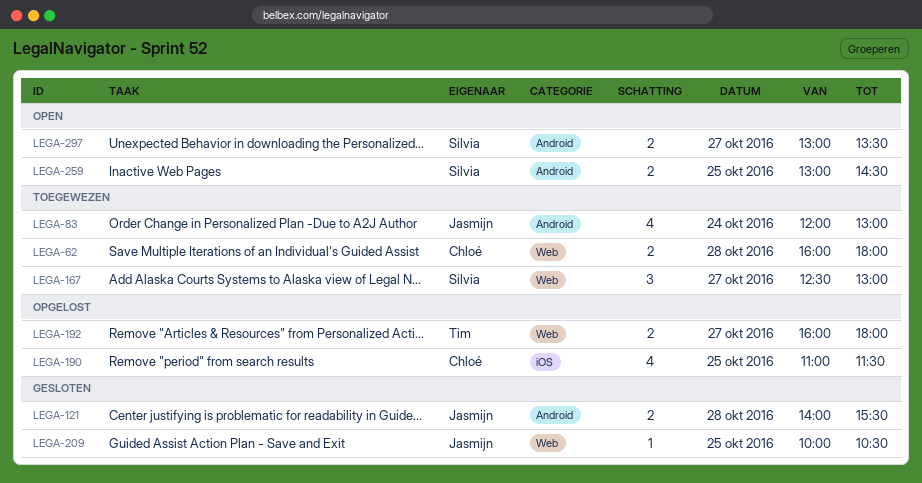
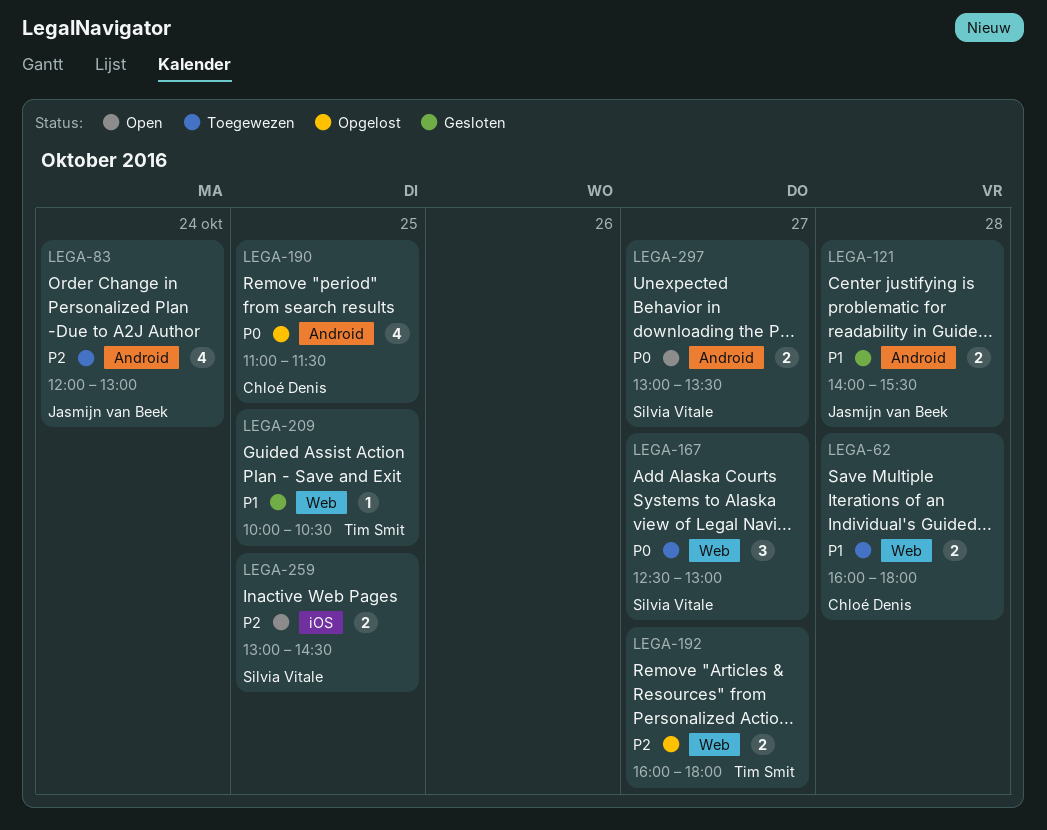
LEGA-190, label: iOS -> Android
LEGA-209, owner: Jasmijn van Beek -> Tim Smit
LEGA-259, label: Android -> iOS

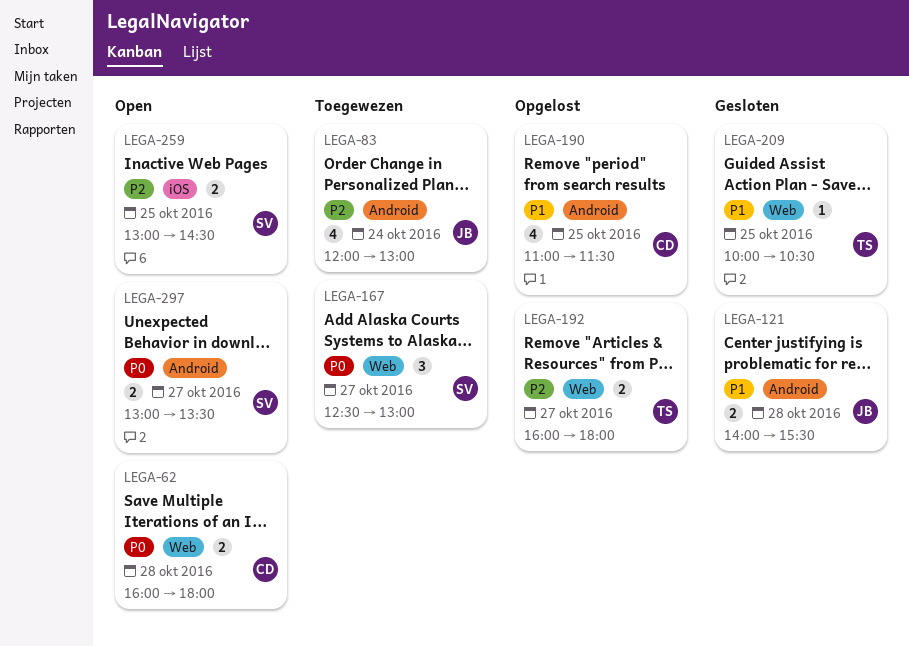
LEGA-62, status: Toegewezen -> Open
LEGA-62, priority: P1 -> P0
LEGA-190, priority: P0 -> P1

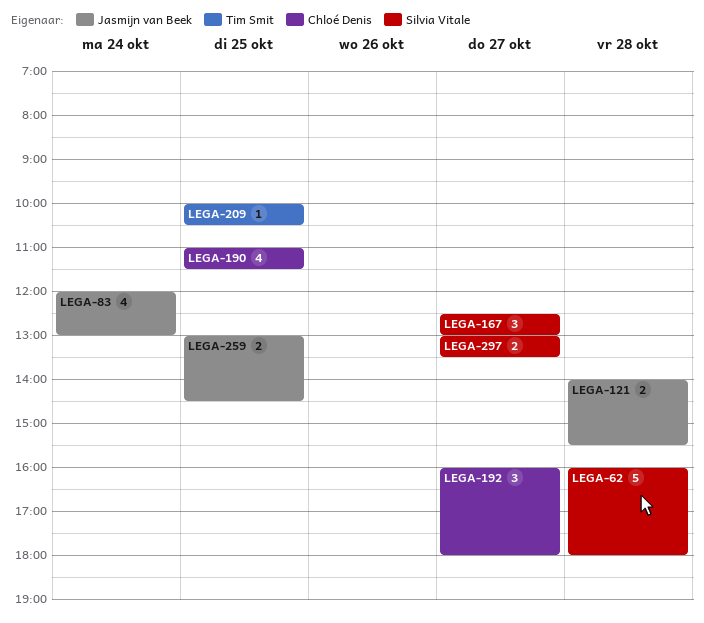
LEGA-62, owner: Chloé Denis -> Silvia Vitale
LEGA-62, estimate: 2 -> 5
LEGA-192, owner: Tim Smit -> Chloé Denis
LEGA-192, estimate: 2 -> 3
LEGA-259, owner: Silvia Vitale -> Jasmijn van Beek

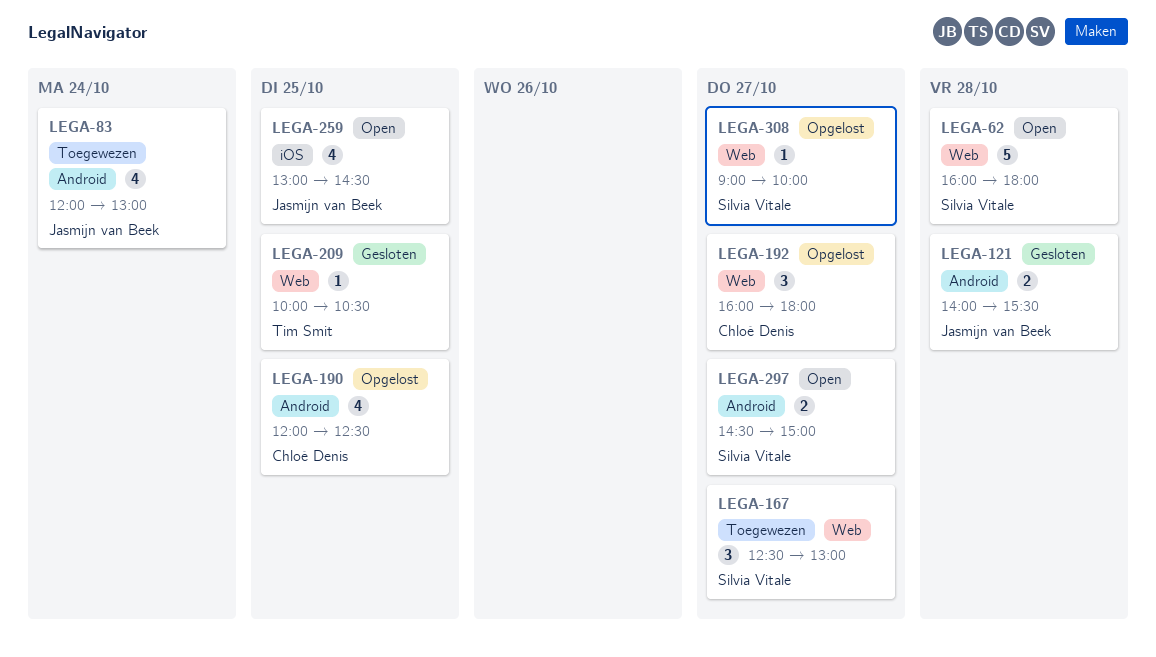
LEGA-190, begins: 11:00 -> 12:00
LEGA-190, ends: 11:30 -> 12:30
LEGA-259, estimate: 2 -> 4
LEGA-297, begins: 13:00 -> 14:30
LEGA-297, ends: 13:30 -> 15:00
LEGA-308: none -> present

